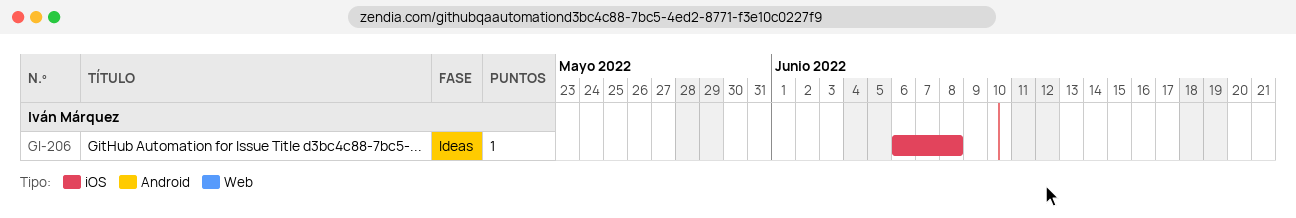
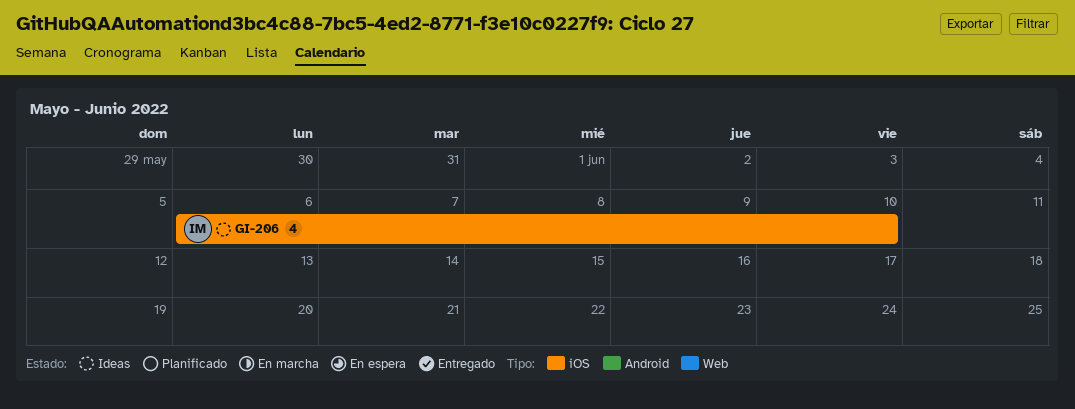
GI-206, estimate: 1 -> 4
GI-206, due: Jun 8 -> Jun 10

